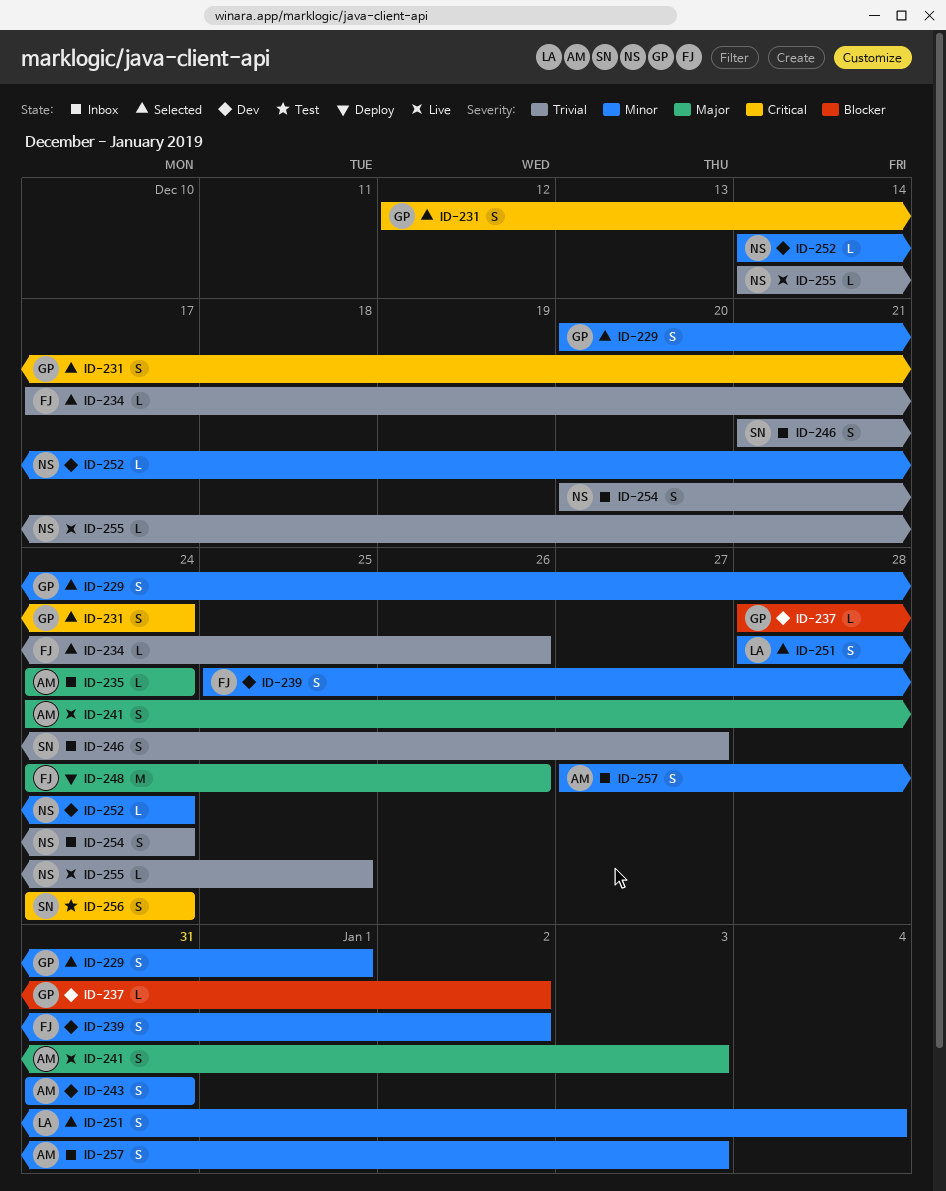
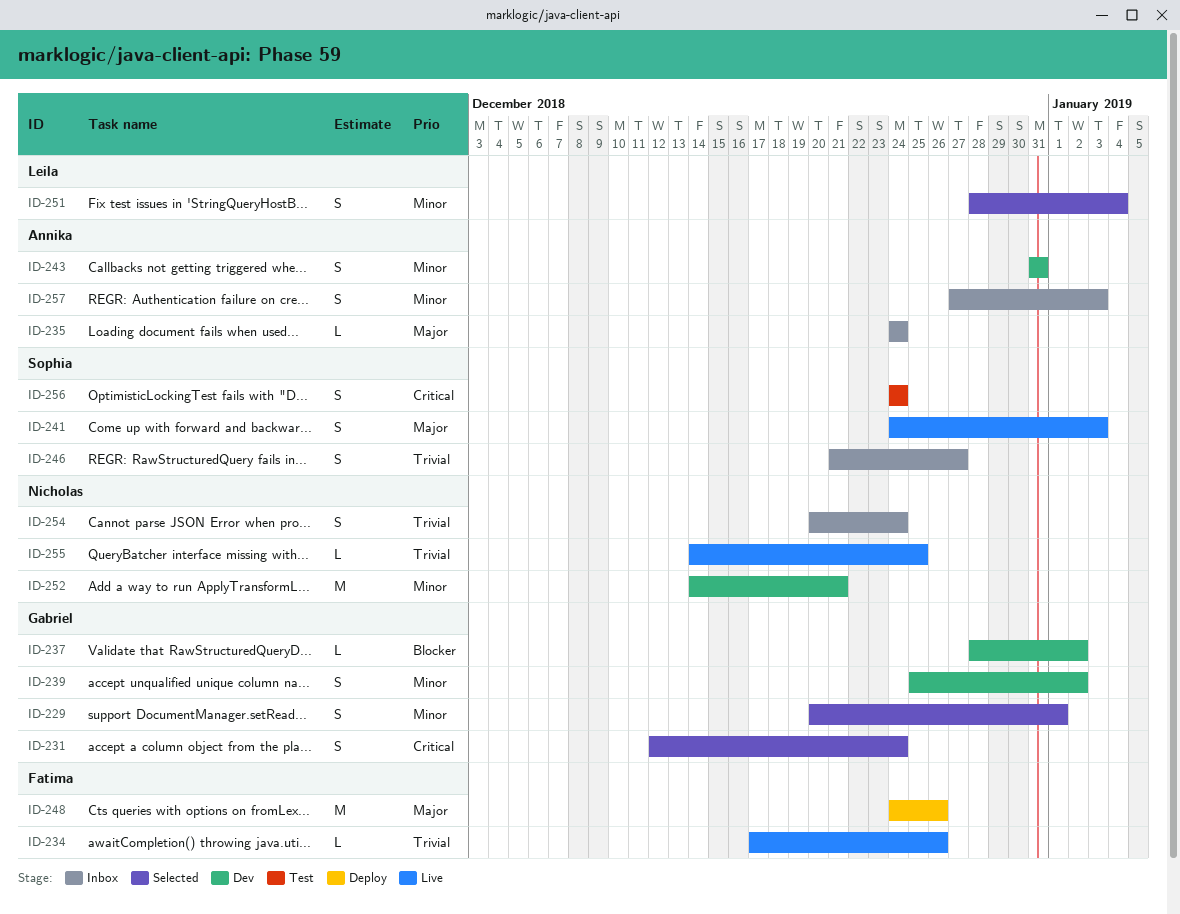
ID-234, status: Selected -> Live
ID-239, owner: Fatima -> Gabriel
ID-241, owner: Annika -> Sophia
ID-252, estimate: L -> M
ID-252, due: Dec 24 -> Dec 21

